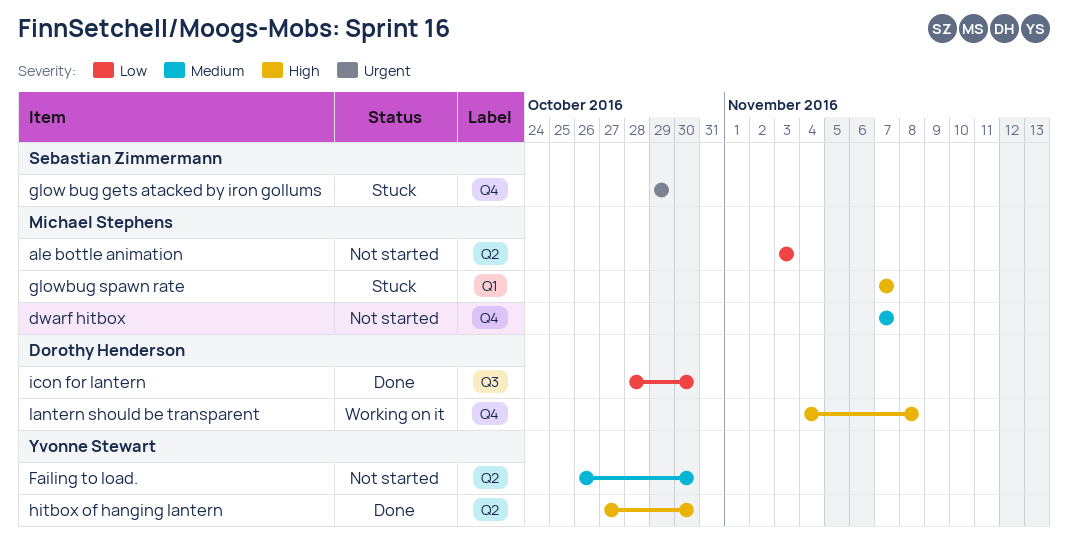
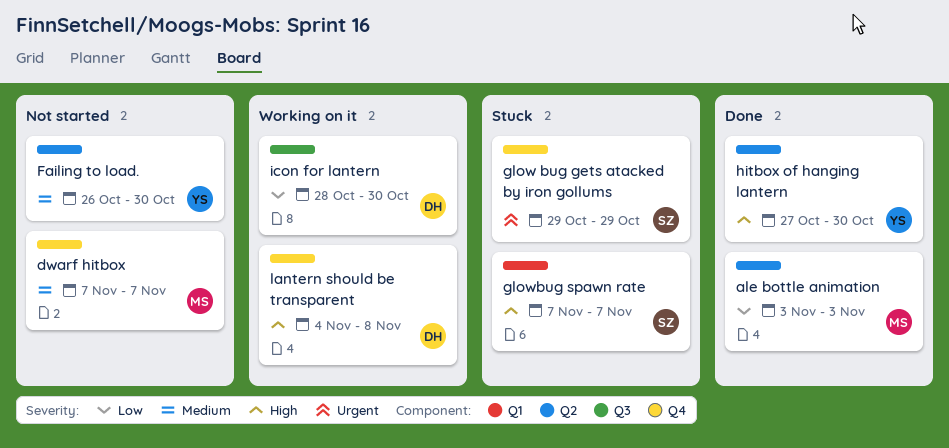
ale bottle animation, status: Not started -> Done
glowbug spawn rate, owner: Michael Stephens -> Sebastian Zimmermann
icon for lantern, status: Done -> Working on it

